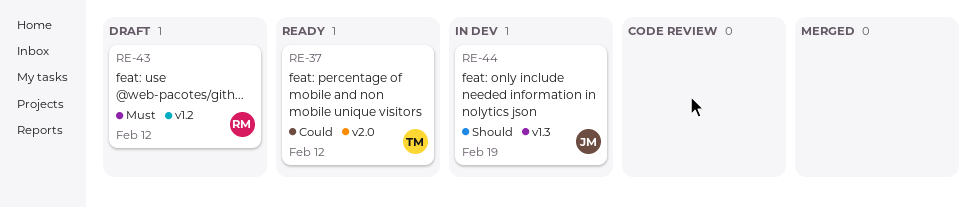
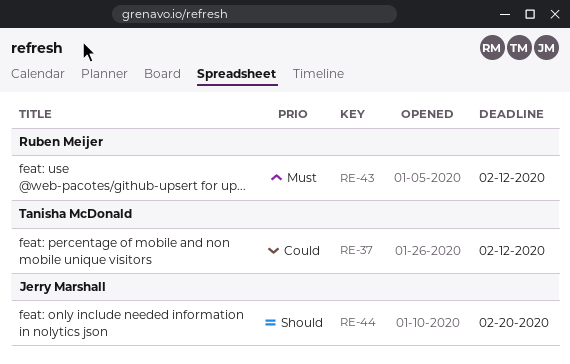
RE-44, due: Feb 19 -> Feb 20

